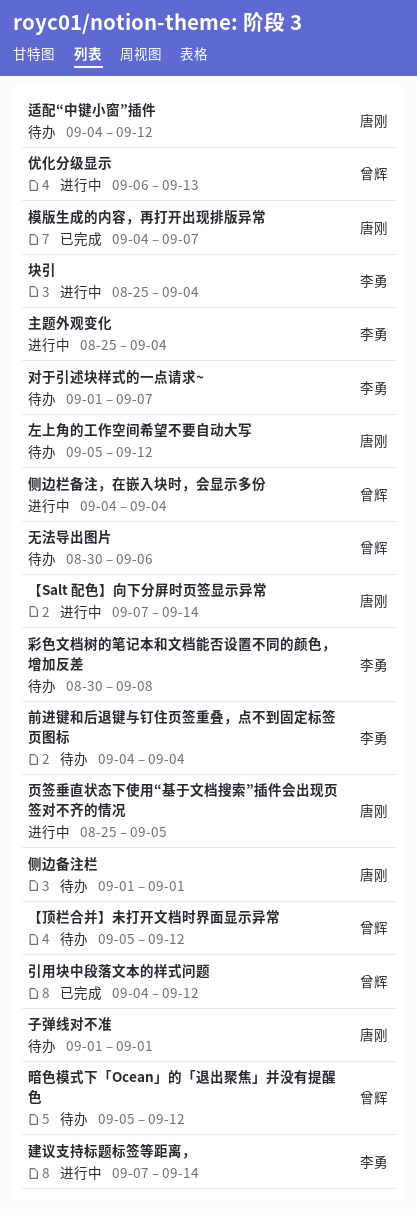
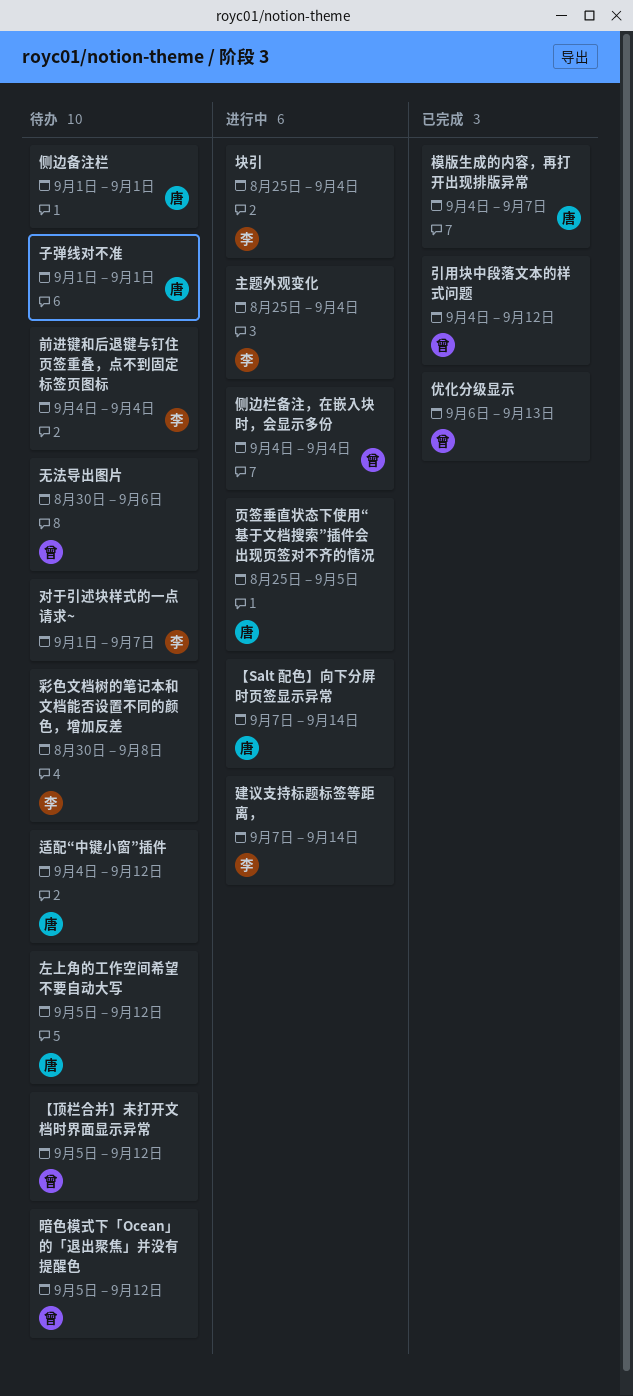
优化分级显示, status: 进行中 -> 已完成

